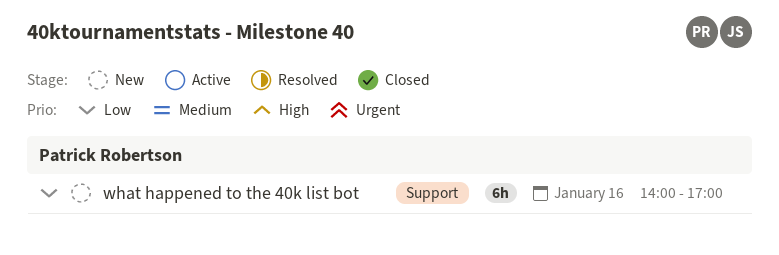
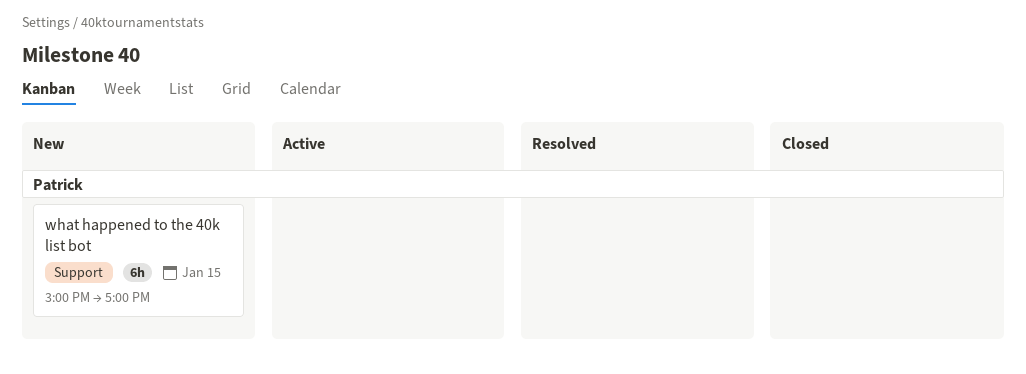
what happened to the 40k list bot, day: Jan 16 -> Jan 15
what happened to the 40k list bot, begins: 14:00 -> 15:00

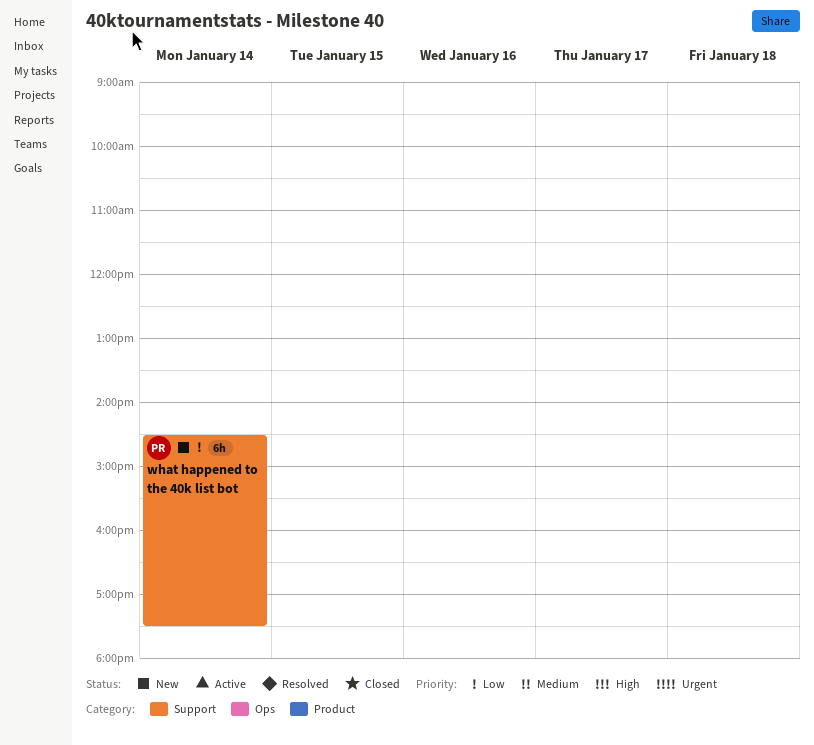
what happened to the 40k list bot, day: Jan 15 -> Jan 14
what happened to the 40k list bot, begins: 15:00 -> 14:30
what happened to the 40k list bot, ends: 17:00 -> 17:30

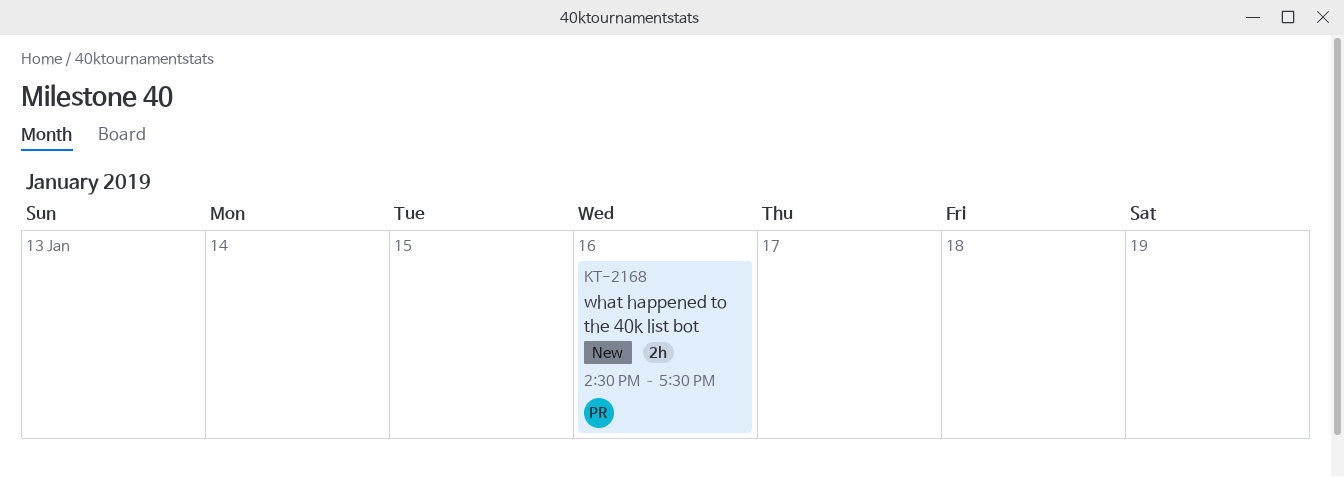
what happened to the 40k list bot, estimate: 6h -> 2h
what happened to the 40k list bot, day: Jan 14 -> Jan 16

